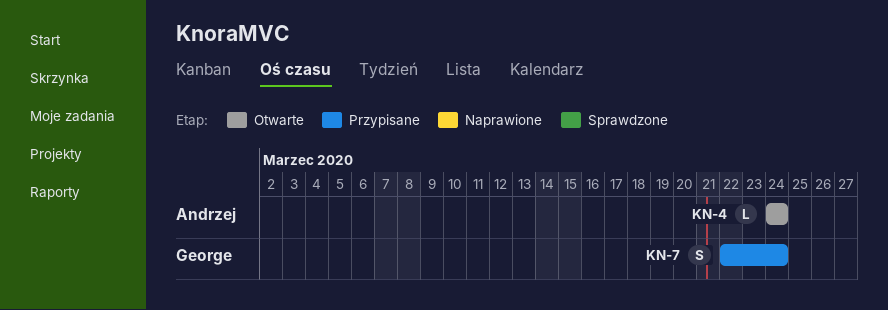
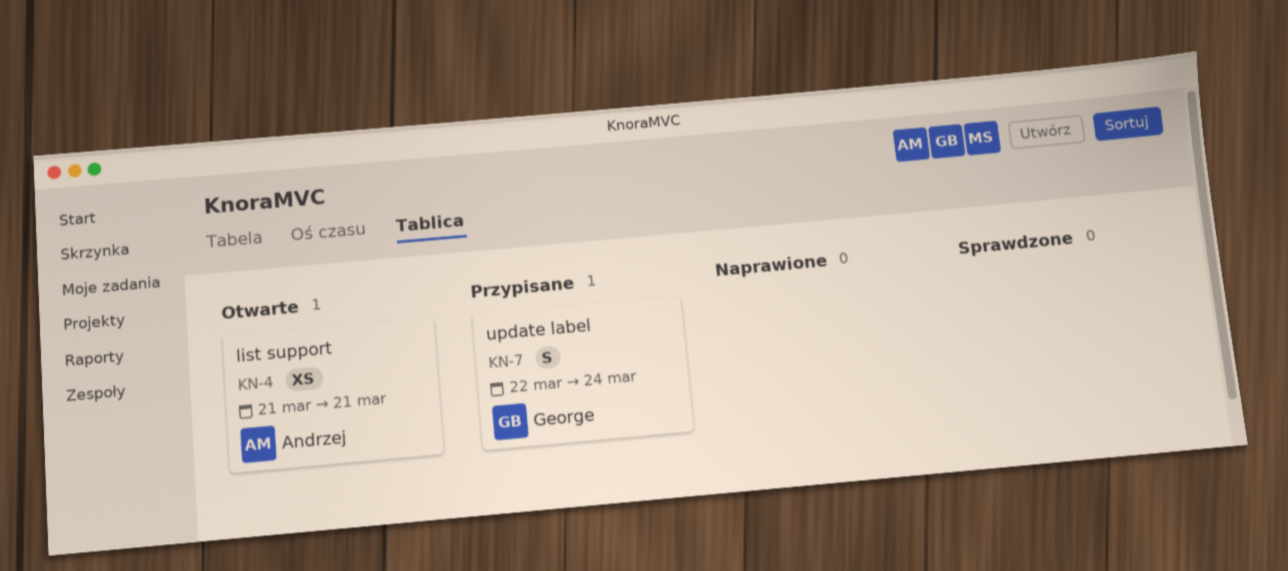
KN-4, estimate: L -> XS
KN-4, start: Mar 24 -> Mar 21
KN-4, due: Mar 24 -> Mar 21

